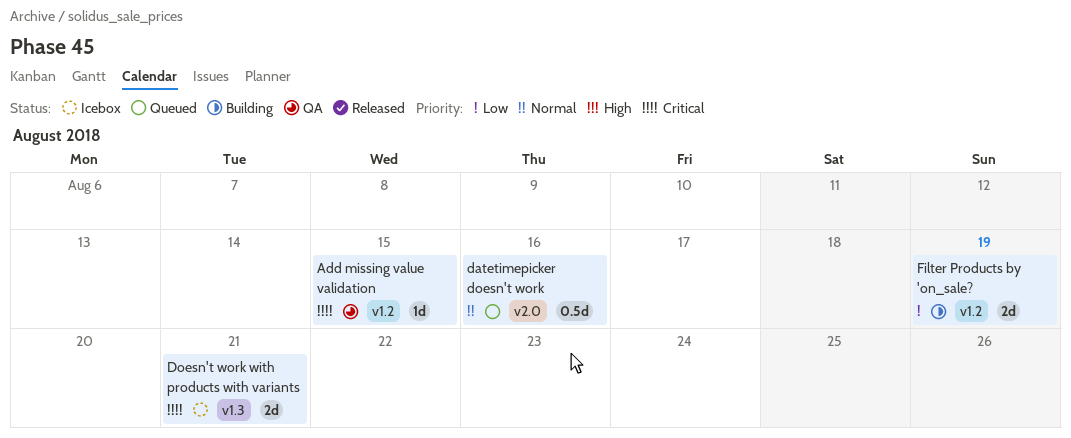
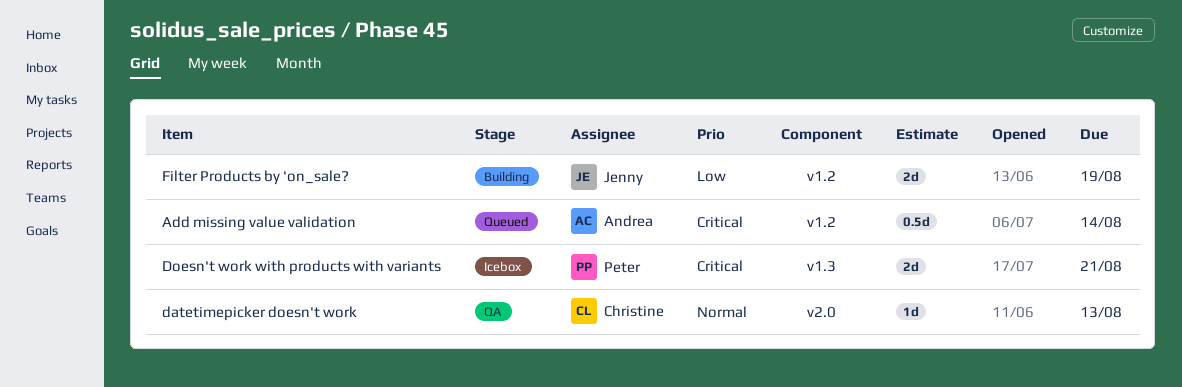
Add missing value validation, status: QA -> Queued
Add missing value validation, estimate: 1d -> 0.5d
Add missing value validation, due: Aug 15 -> Aug 14
datetimepicker doesn't work, status: Queued -> QA
datetimepicker doesn't work, estimate: 0.5d -> 1d
datetimepicker doesn't work, due: Aug 16 -> Aug 13

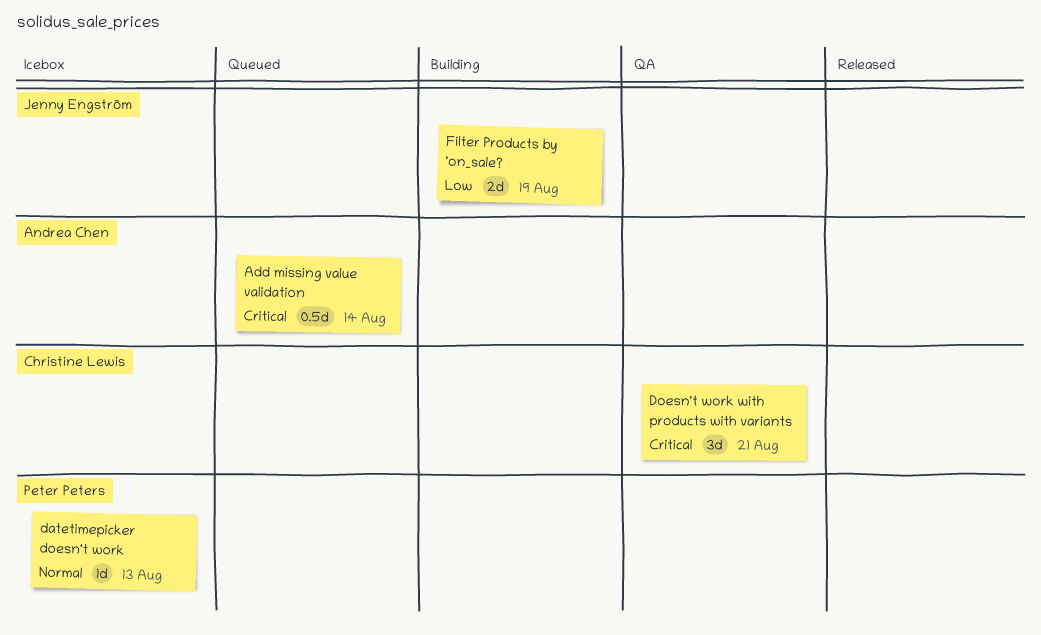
datetimepicker doesn't work, status: QA -> Icebox
datetimepicker doesn't work, owner: Christine Lewis -> Peter Peters
Doesn't work with products with variants, status: Icebox -> QA
Doesn't work with products with variants, owner: Peter Peters -> Christine Lewis
Doesn't work with products with variants, estimate: 2d -> 3d

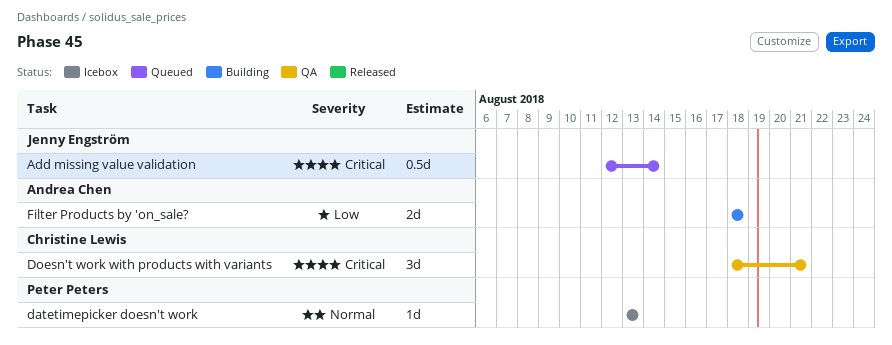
Add missing value validation, owner: Andrea Chen -> Jenny Engström
Filter Products by 'on_sale?, owner: Jenny Engström -> Andrea Chen
Filter Products by 'on_sale?, due: Aug 19 -> Aug 18

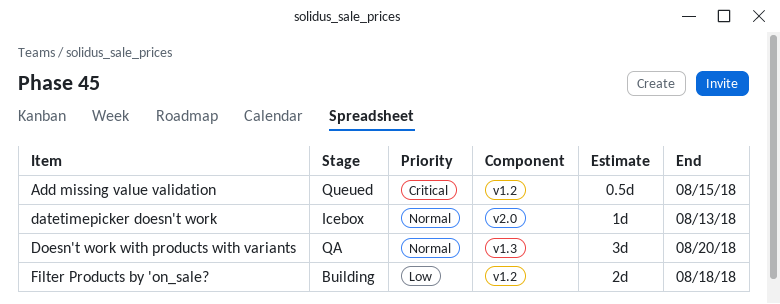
Add missing value validation, due: Aug 14 -> Aug 15
Doesn't work with products with variants, priority: Critical -> Normal
Doesn't work with products with variants, due: Aug 21 -> Aug 20

